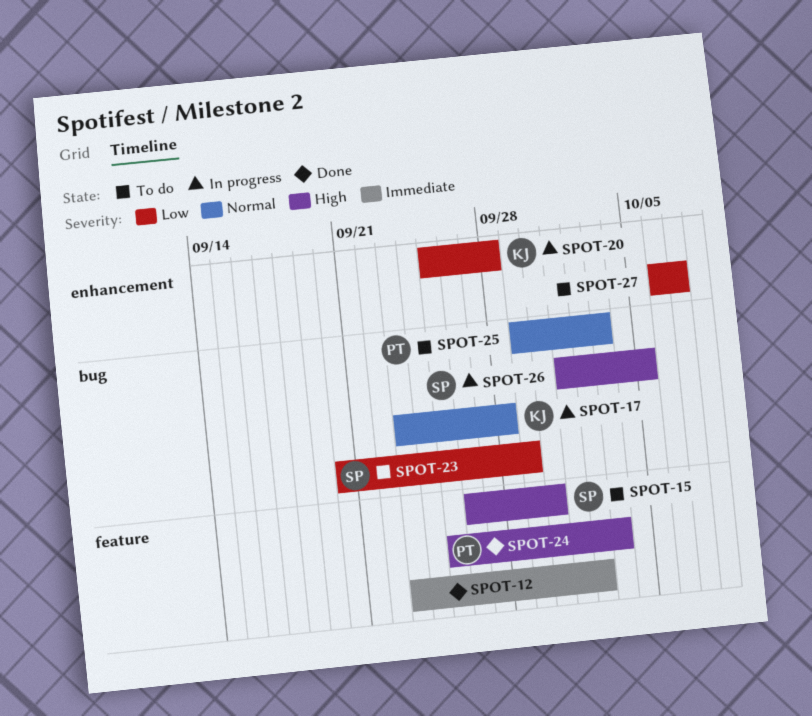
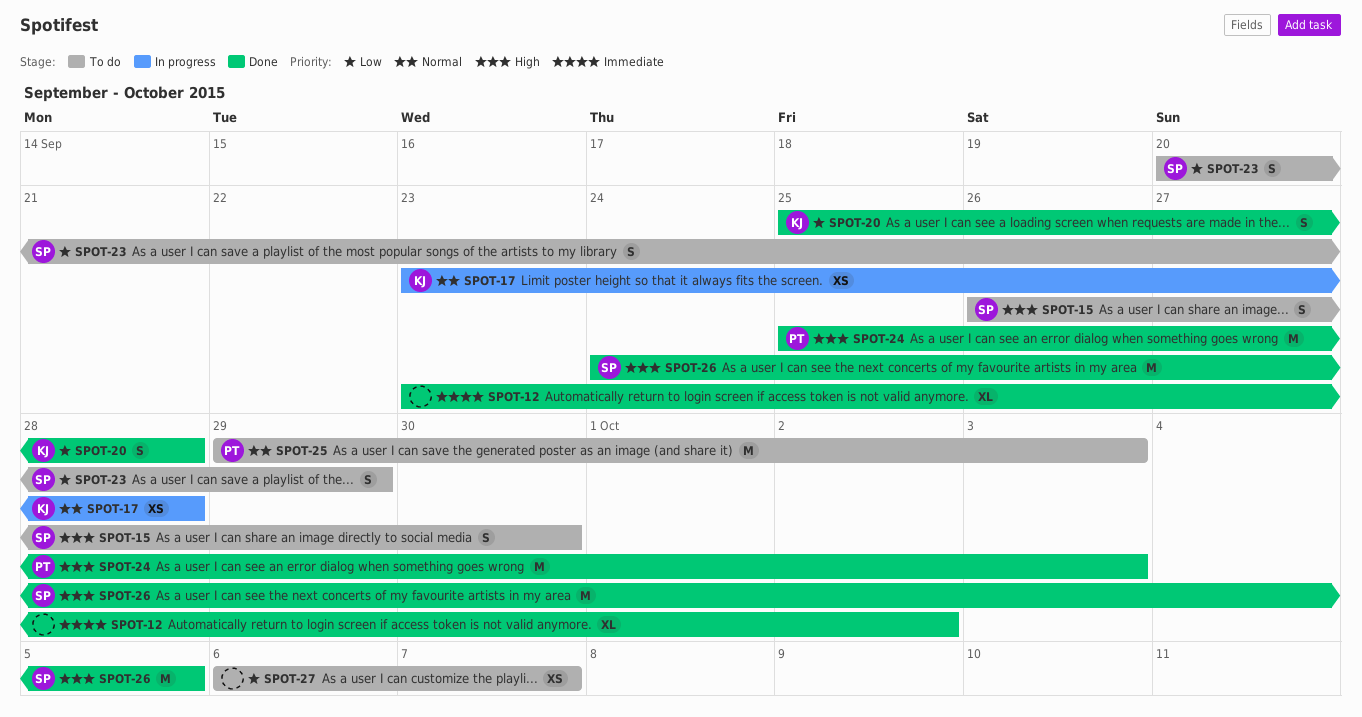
SPOT-20, status: In progress -> Done
SPOT-26, status: In progress -> Done
SPOT-26, start: Oct 1 -> Sep 24

